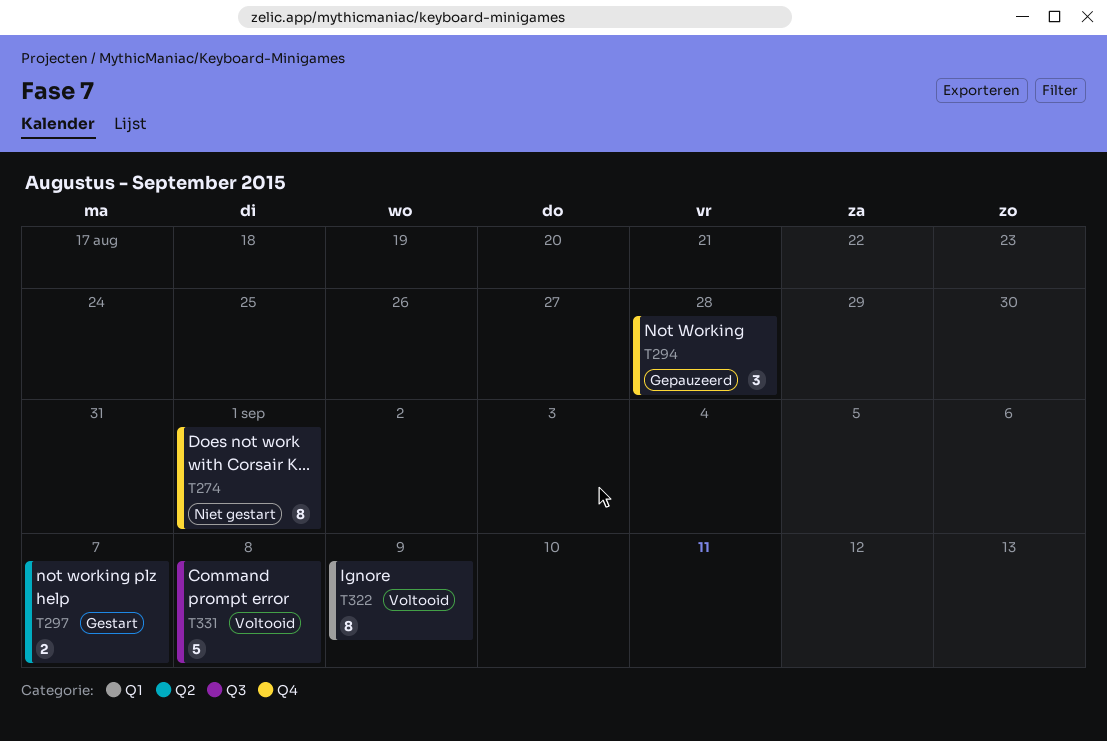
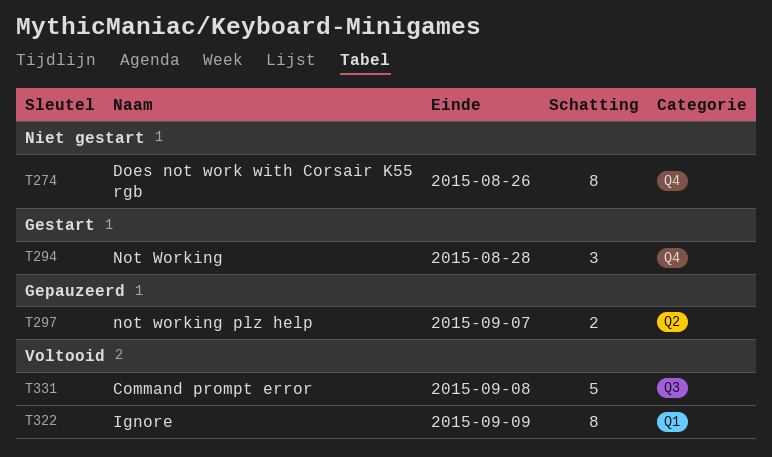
T274, due: Sep 1 -> Aug 26
T294, status: Gepauzeerd -> Gestart
T297, status: Gestart -> Gepauzeerd

